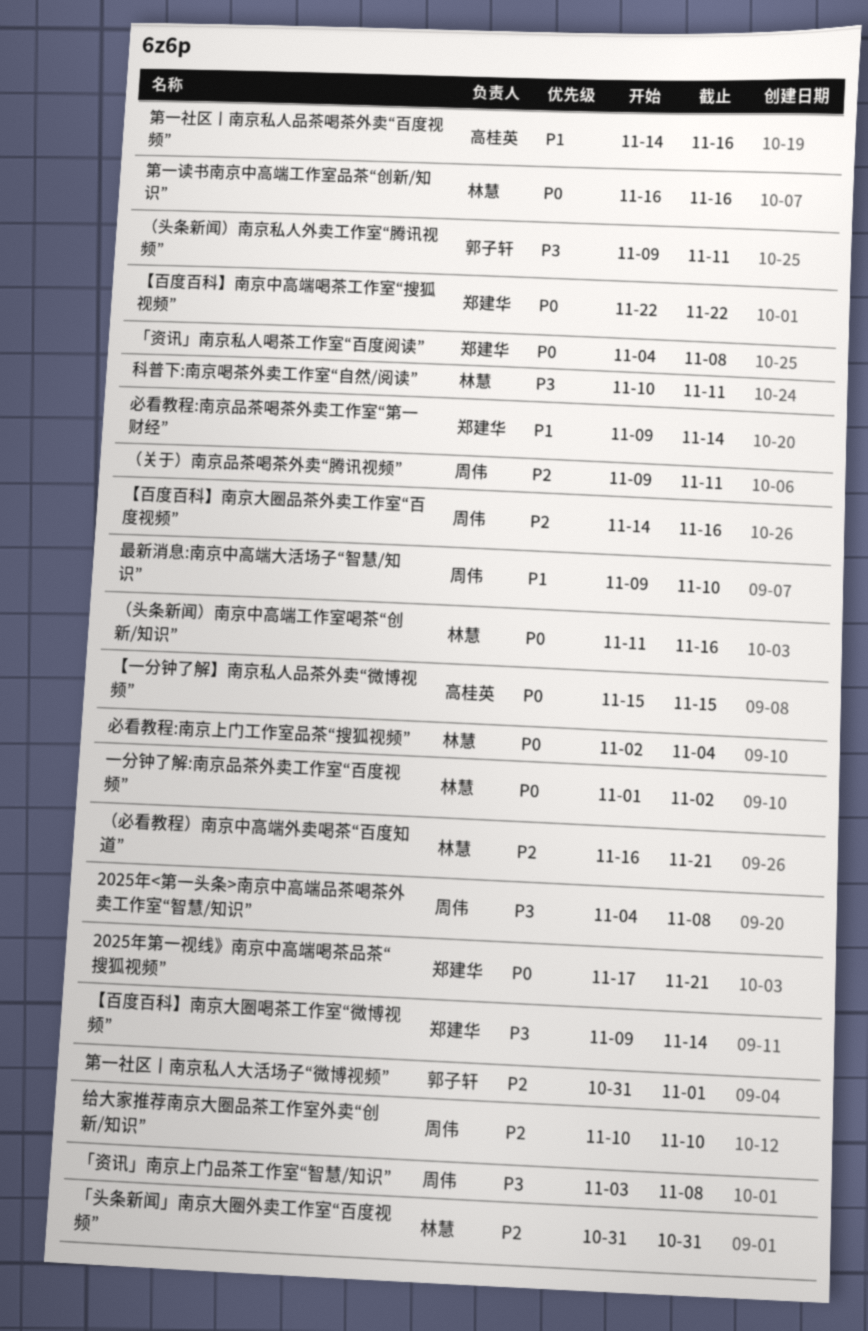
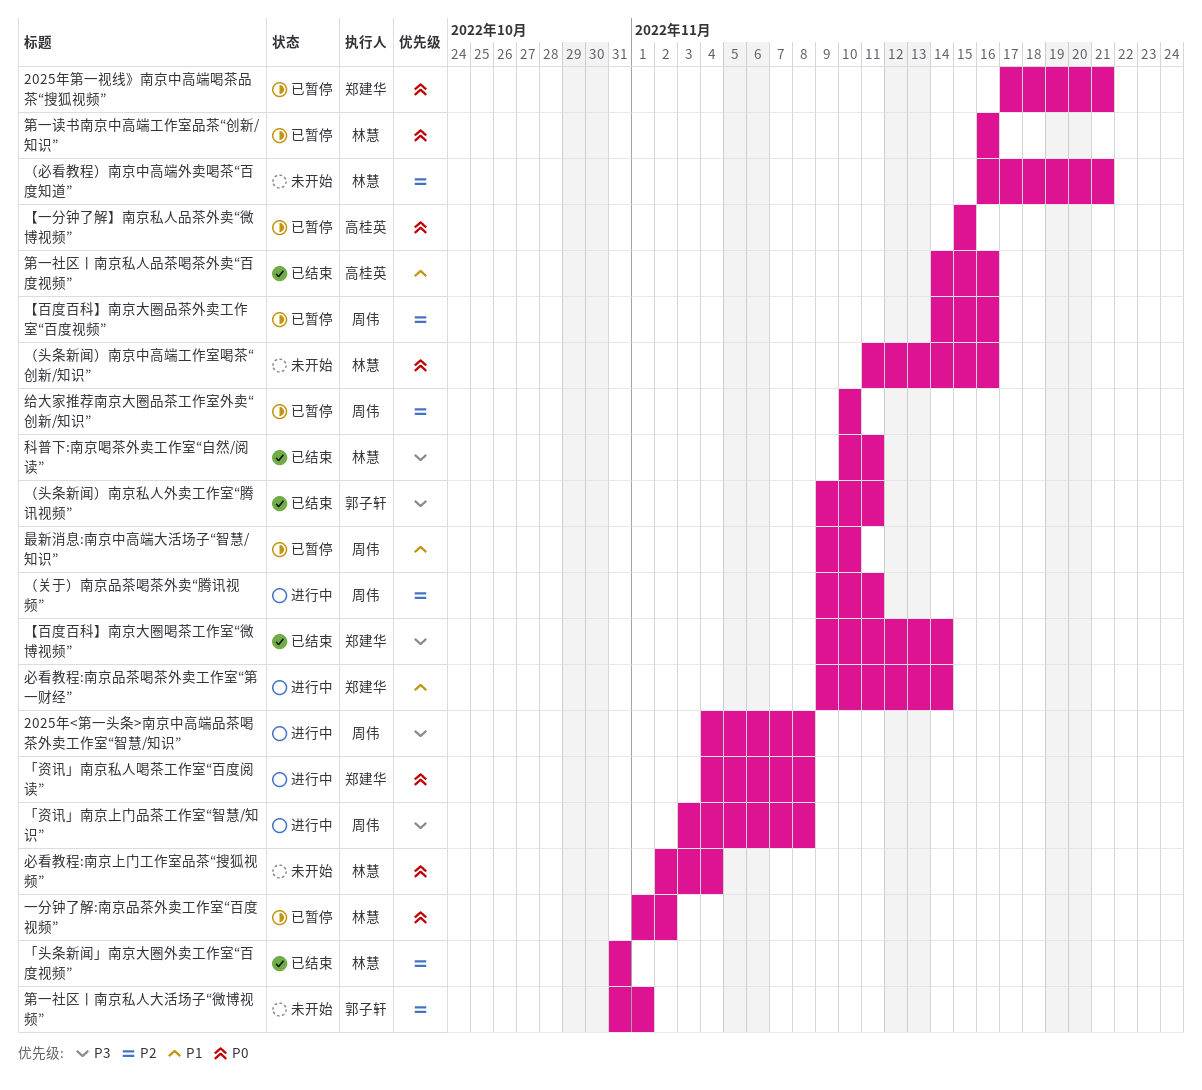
【百度百科】南京中高端喝茶工作室“搜狐视频”: present -> none

